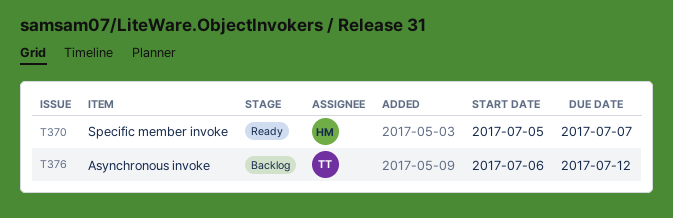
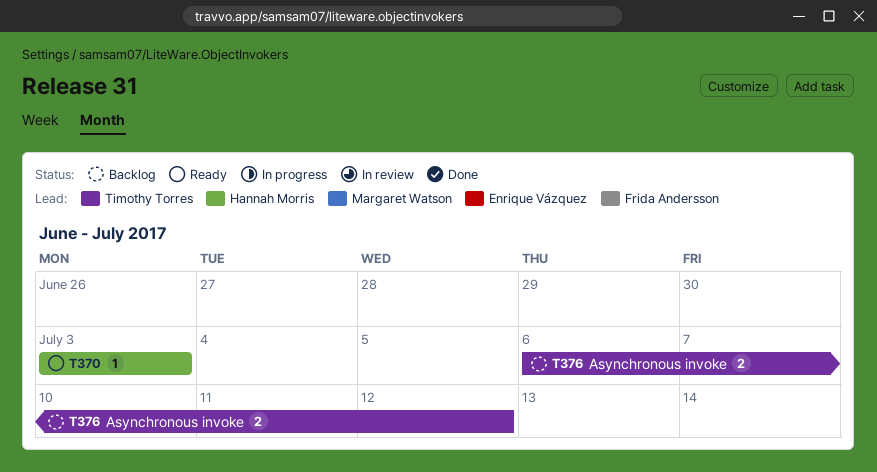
T370, start: Jul 5 -> Jul 3
T370, due: Jul 7 -> Jul 3

